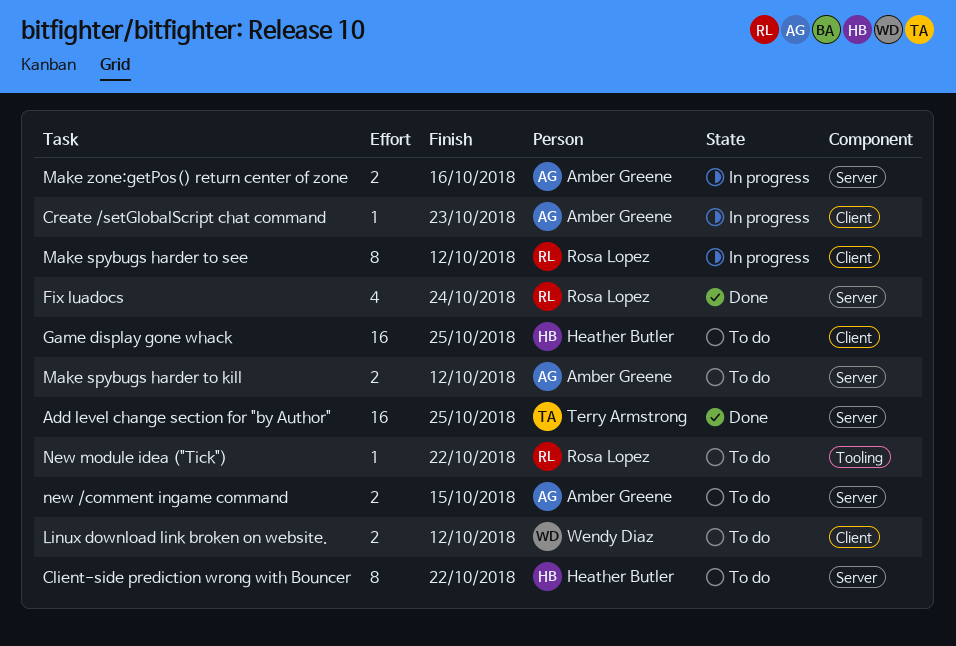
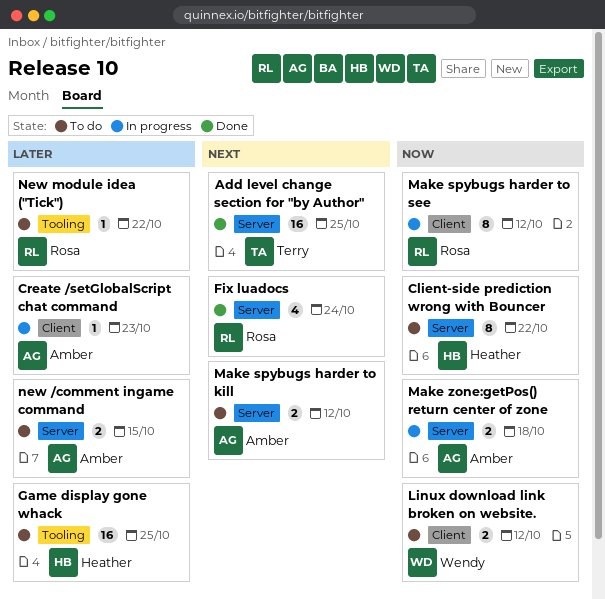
Game display gone whack, label: Client -> Tooling
Make zone:getPos() return center of zone, due: Oct 16 -> Oct 18

